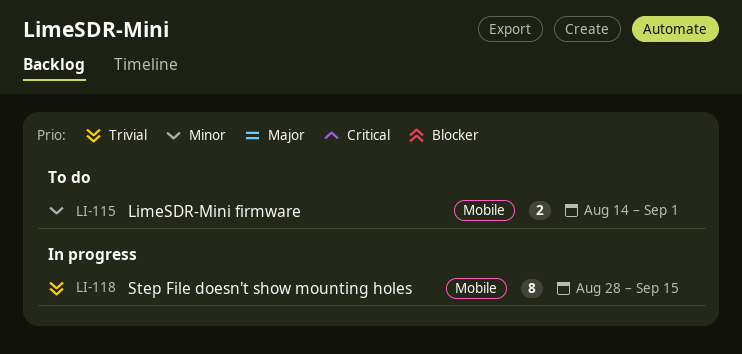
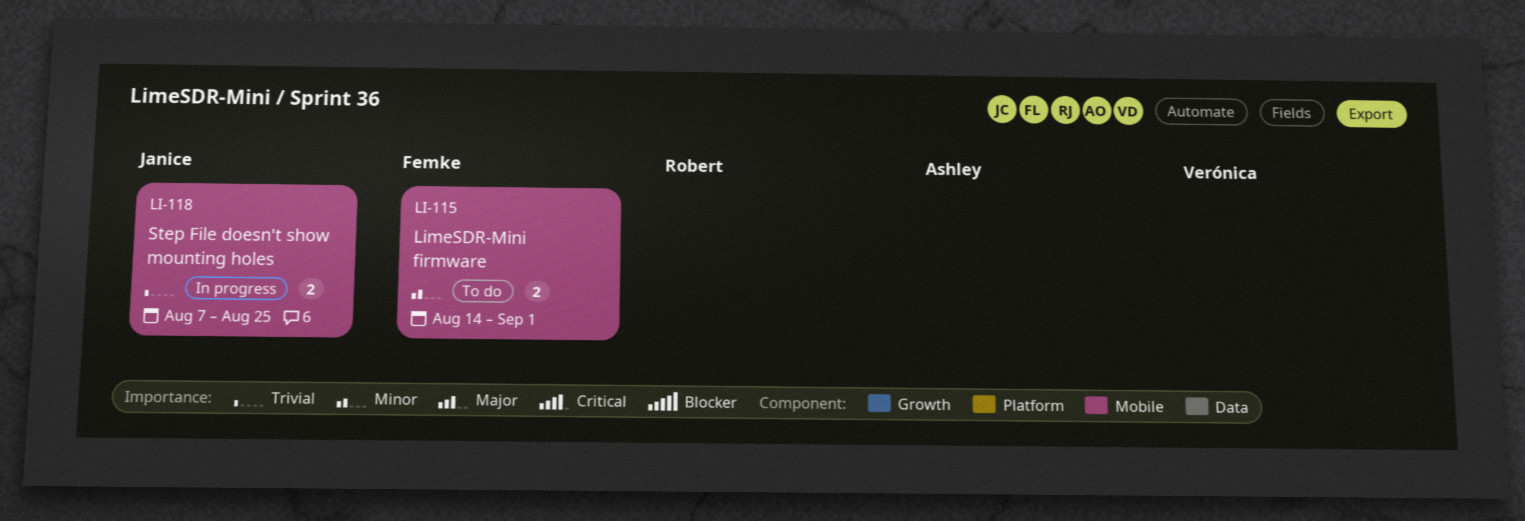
LI-118, estimate: 8 -> 2
LI-118, start: Aug 28 -> Aug 7
LI-118, due: Sep 15 -> Aug 25

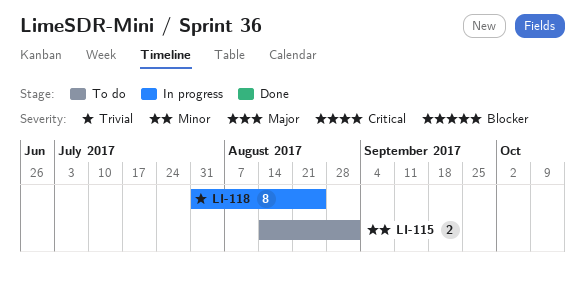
LI-118, estimate: 2 -> 8
LI-118, start: Aug 7 -> Jul 31

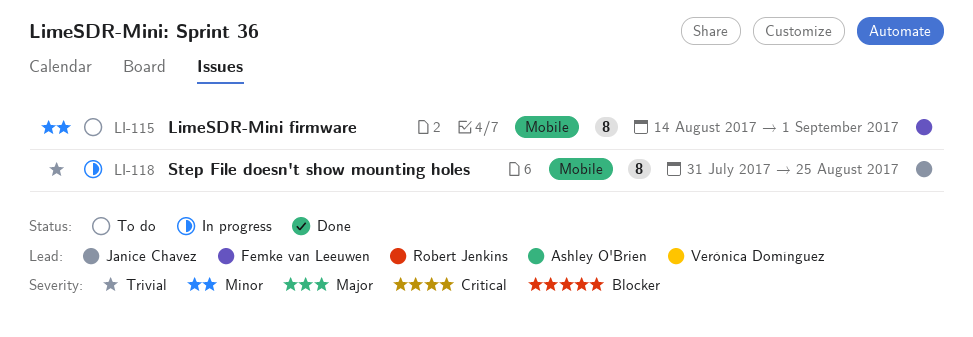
LI-115, estimate: 2 -> 8

